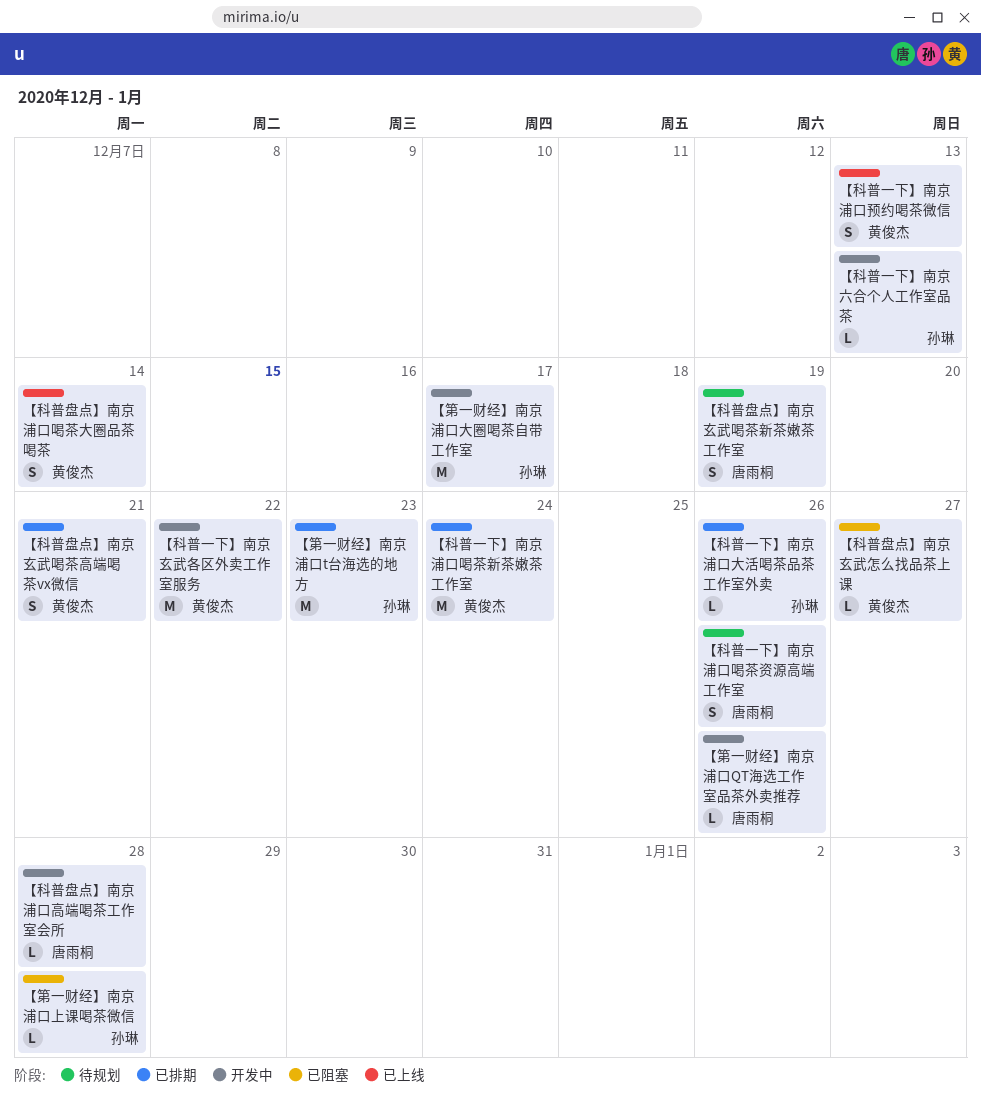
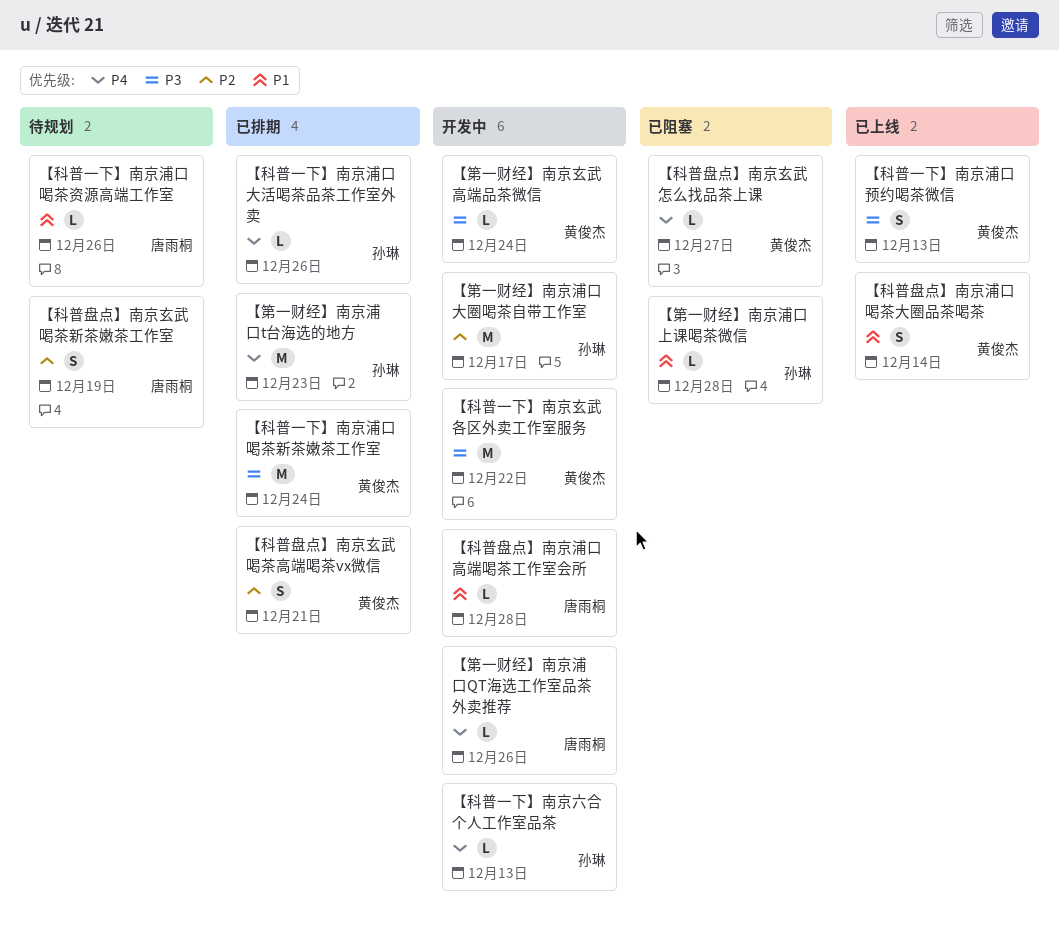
【科普一下】南京浦口喝茶资源高端工作室, estimate: S -> L
【第一财经】南京玄武高端品茶微信: none -> present

